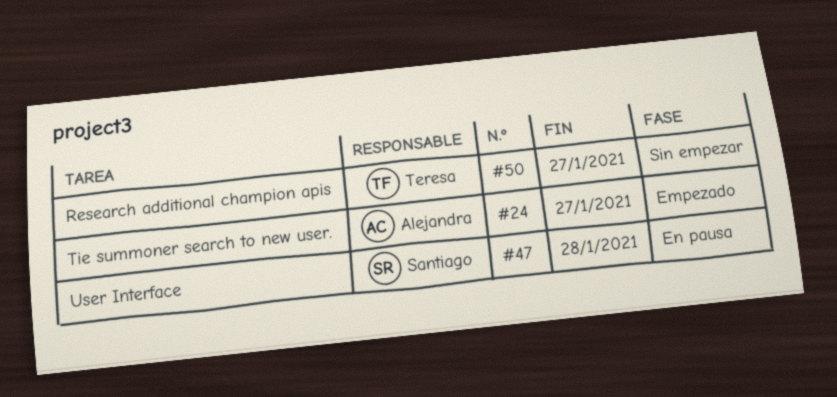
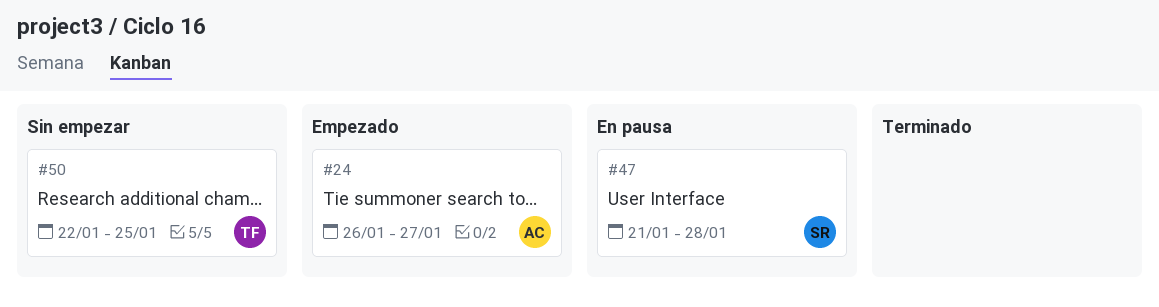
#50, due: Jan 27 -> Jan 25

